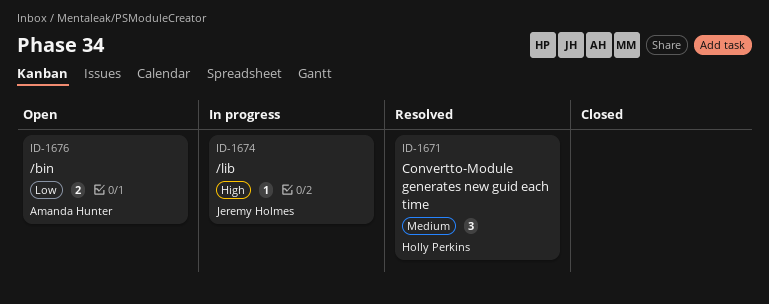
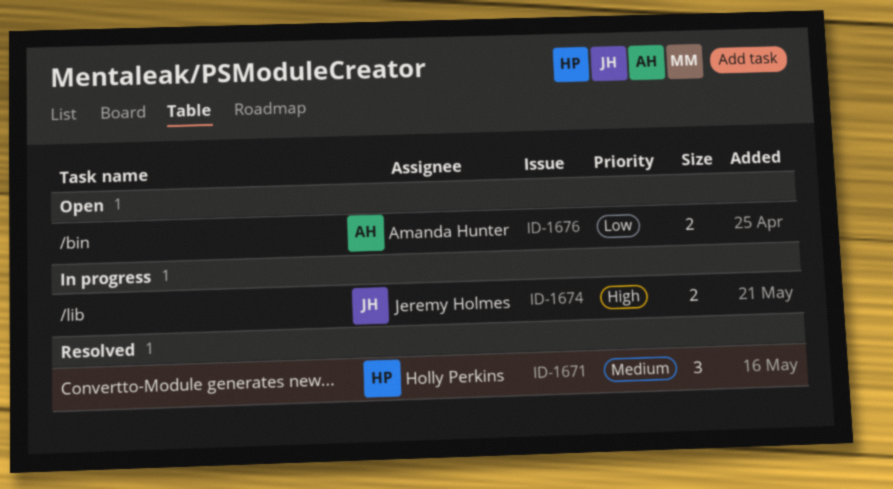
ID-1674, estimate: 1 -> 2

